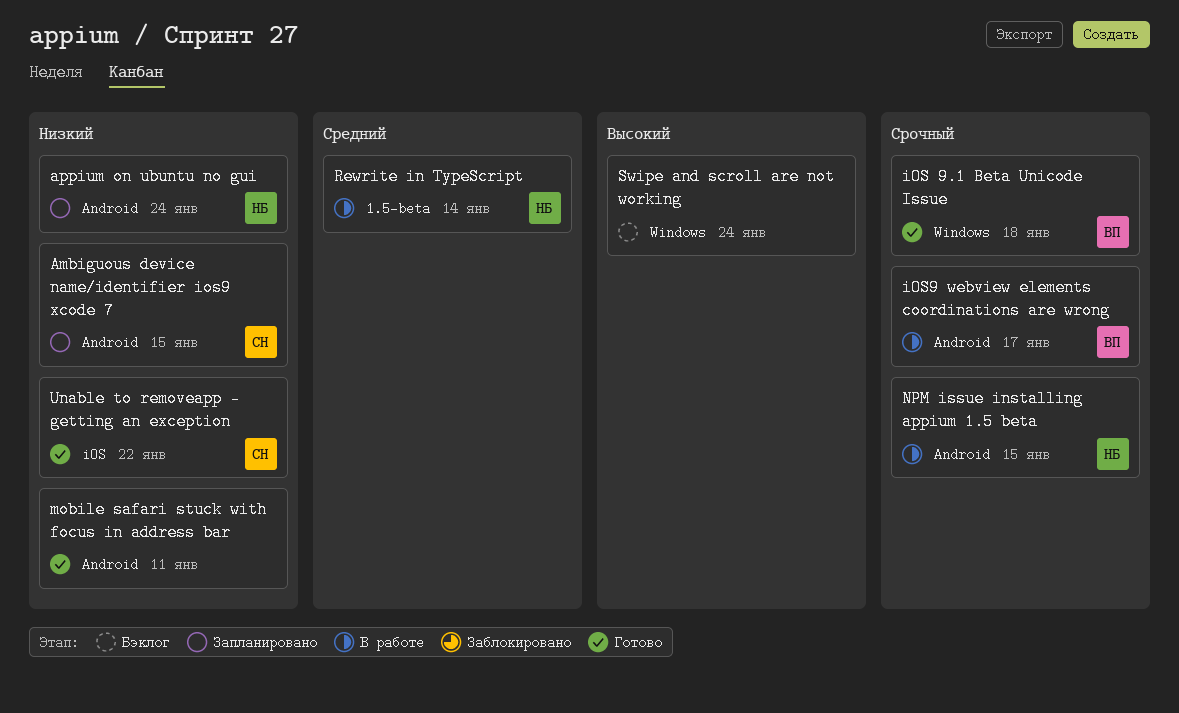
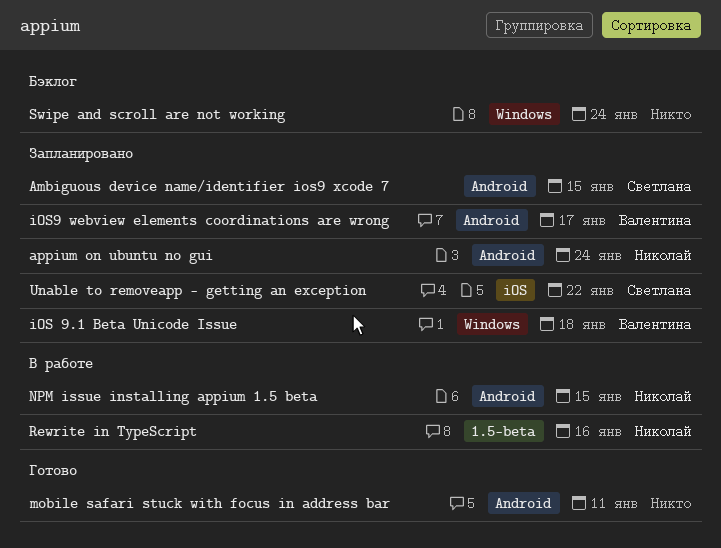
iOS 9.1 Beta Unicode Issue, status: Готово -> Запланировано
iOS9 webview elements coordinations are wrong, status: В работе -> Запланировано
Rewrite in TypeScript, due: Jan 14 -> Jan 16
Unable to removeapp - getting an exception, status: Готово -> Запланировано

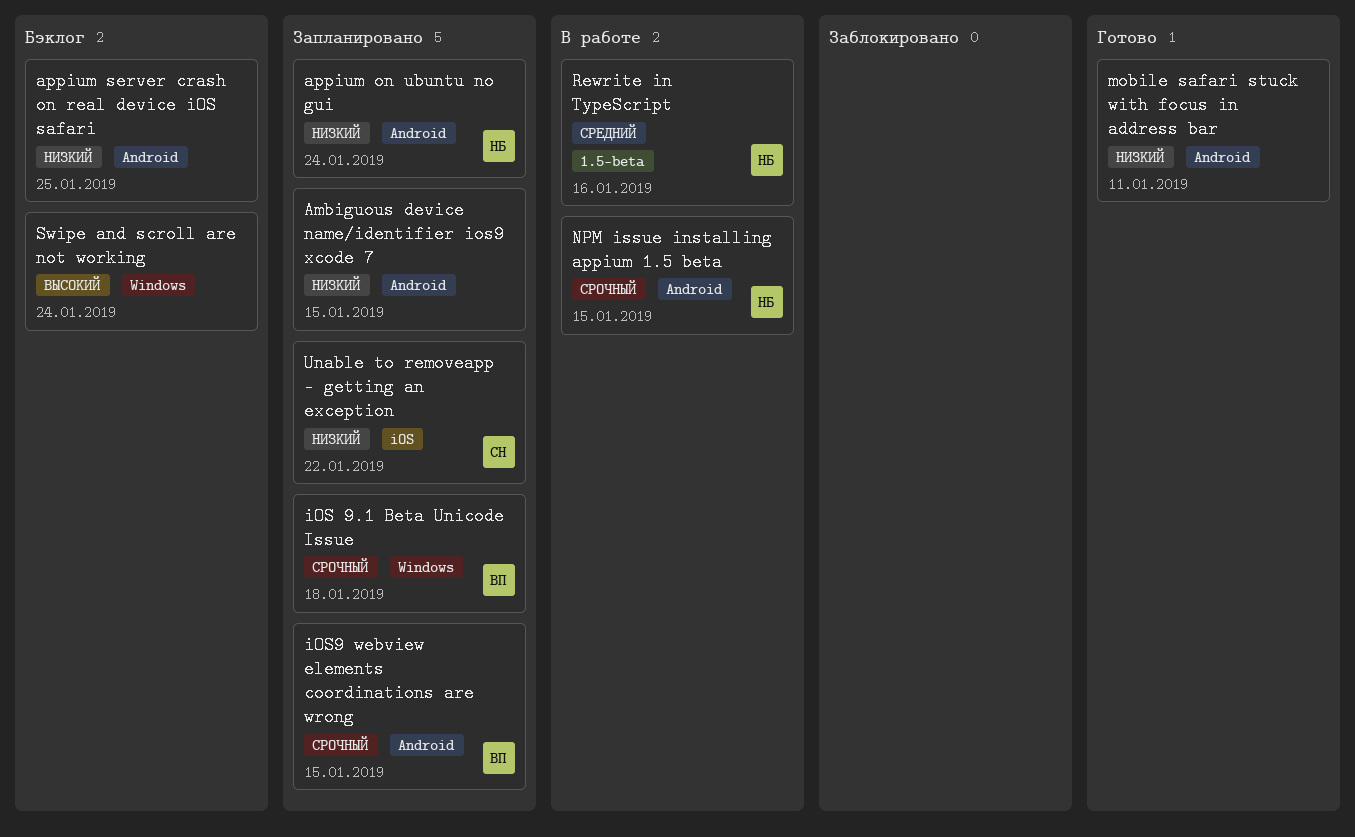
Ambiguous device name/identifier ios9 xcode 7, owner: Светлана -> none
appium server crash on real device iOS safari: none -> present
iOS9 webview elements coordinations are wrong, due: Jan 17 -> Jan 15

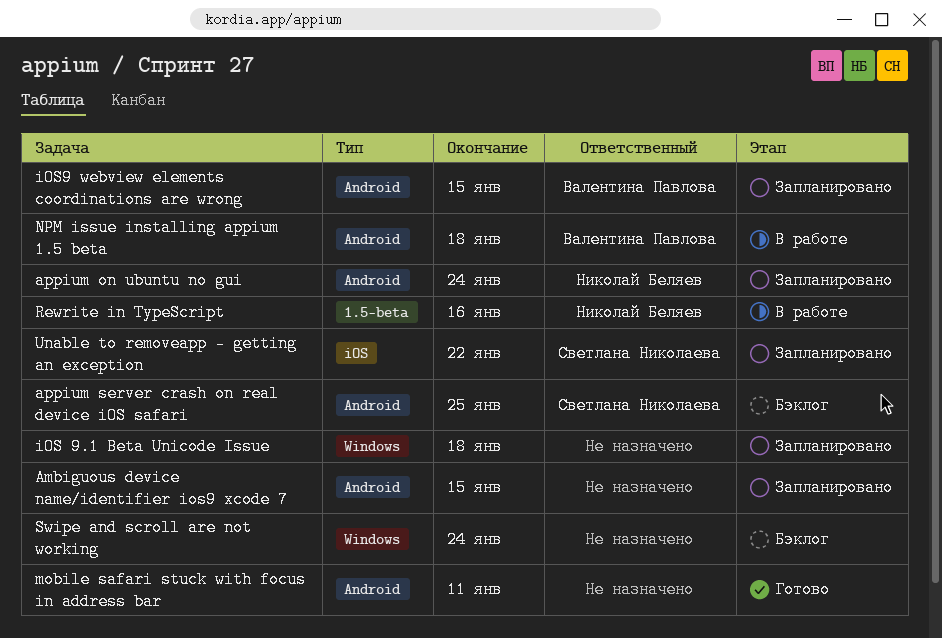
appium server crash on real device iOS safari, owner: none -> Светлана Николаева
iOS 9.1 Beta Unicode Issue, owner: Валентина Павлова -> none
NPM issue installing appium 1.5 beta, owner: Николай Беляев -> Валентина Павлова
NPM issue installing appium 1.5 beta, due: Jan 15 -> Jan 18

